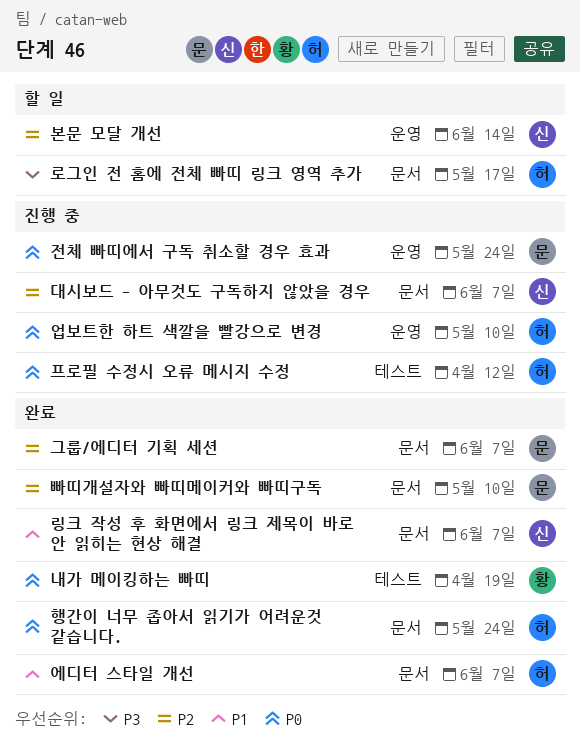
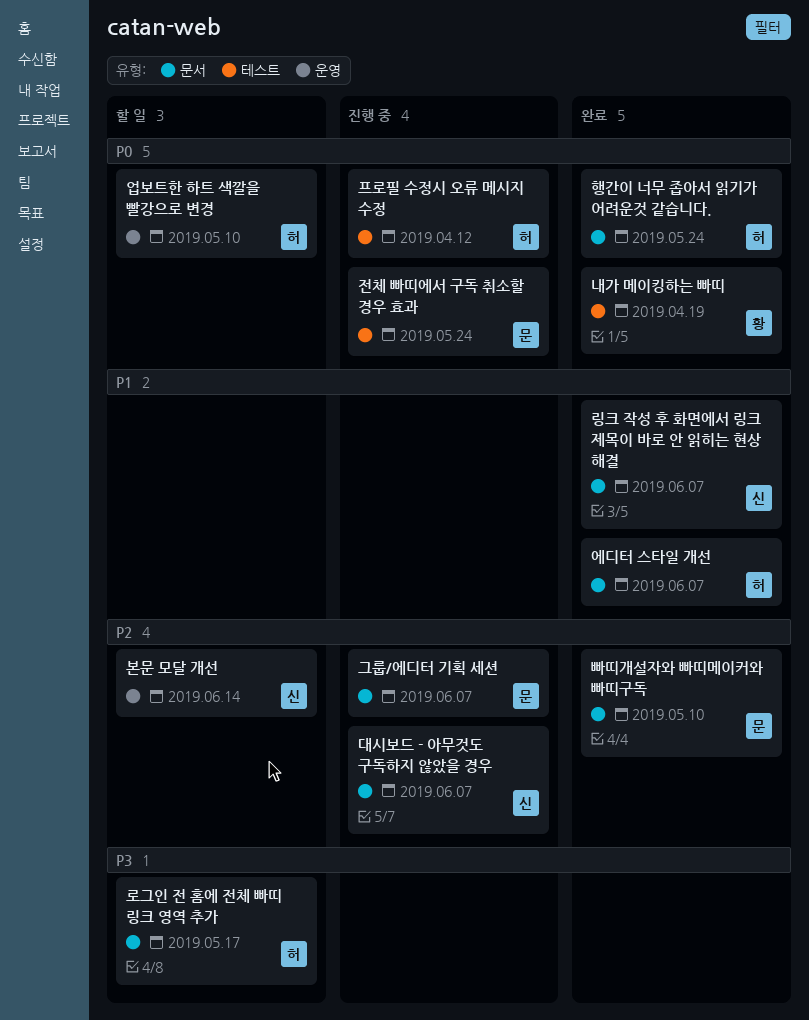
그룹/에디터 기획 세션, status: 완료 -> 진행 중
업보트한 하트 색깔을 빨강으로 변경, status: 진행 중 -> 할 일
전체 빠띠에서 구독 취소할 경우 효과, label: 운영 -> 테스트

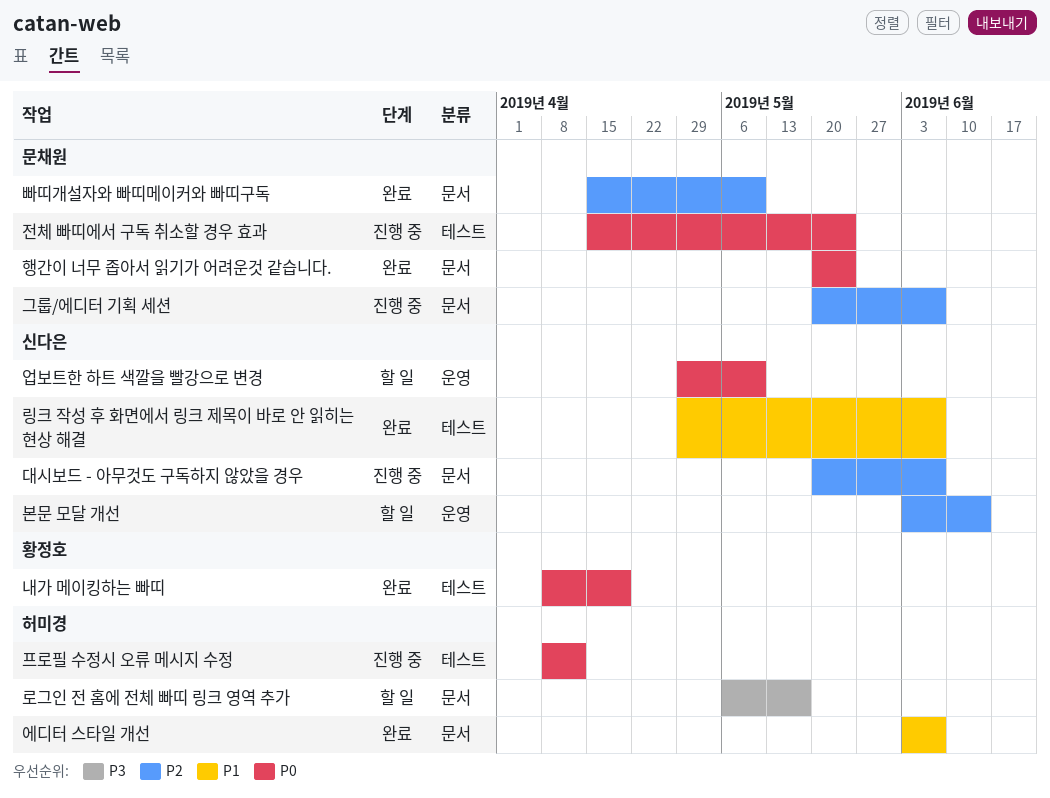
링크 작성 후 화면에서 링크 제목이 바로 안 읽히는 현상 해결, label: 문서 -> 테스트
업보트한 하트 색깔을 빨강으로 변경, owner: 허미경 -> 신다은
행간이 너무 좁아서 읽기가 어려운것 같습니다., owner: 허미경 -> 문채원

